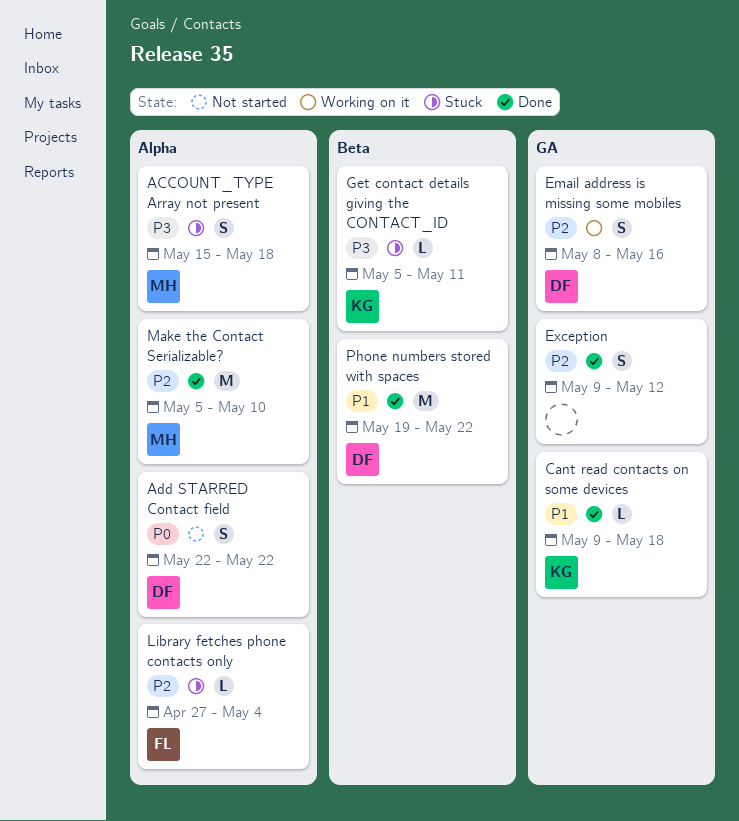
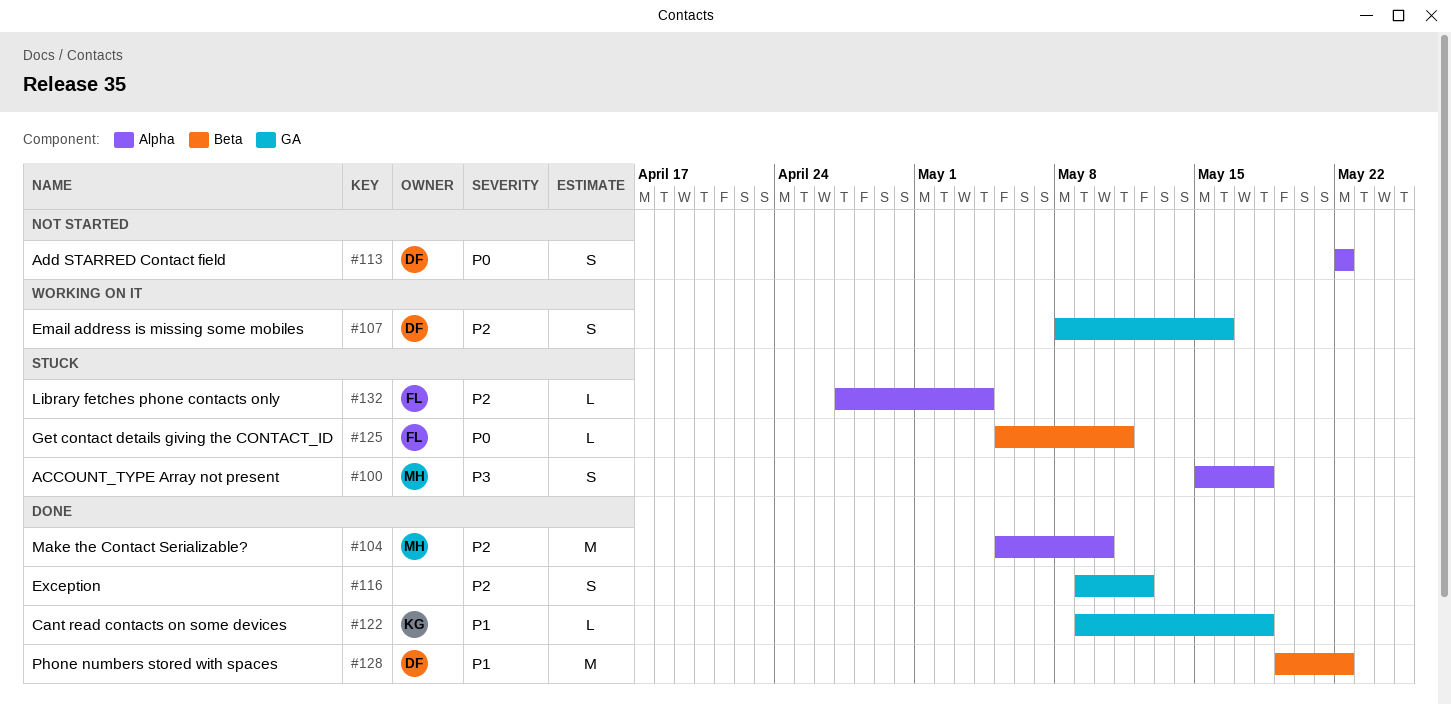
Get contact details giving the CONTACT_ID, owner: KG -> FL
Get contact details giving the CONTACT_ID, priority: P3 -> P0

